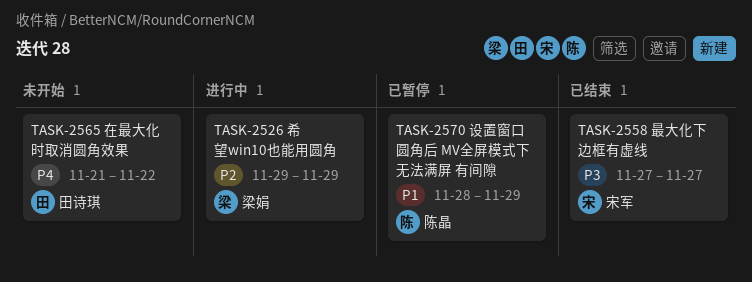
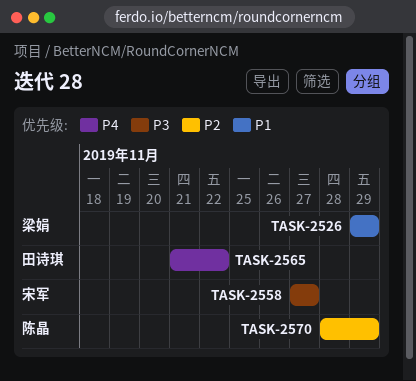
TASK-2526, priority: P2 -> P1
TASK-2570, priority: P1 -> P2

